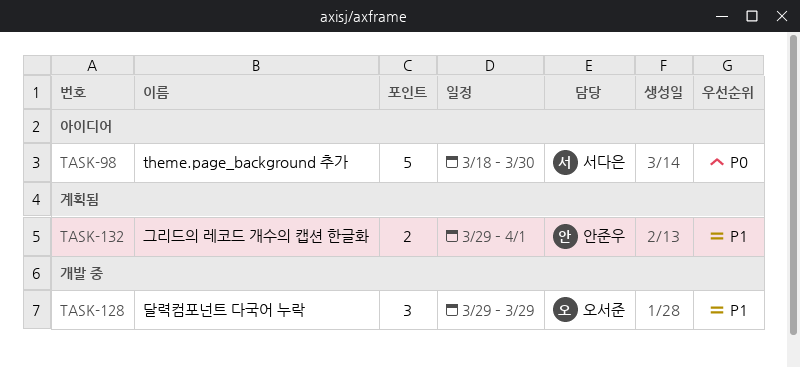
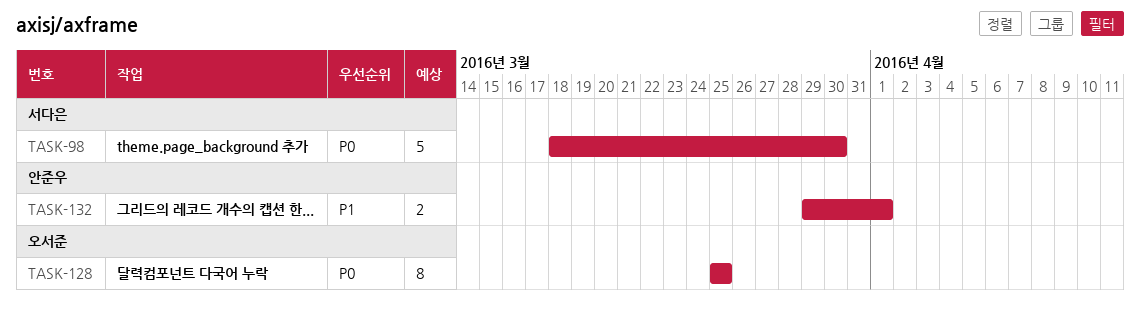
TASK-128, priority: P1 -> P0
TASK-128, estimate: 3 -> 8
TASK-128, start: Mar 29 -> Mar 25
TASK-128, due: Mar 29 -> Mar 25

